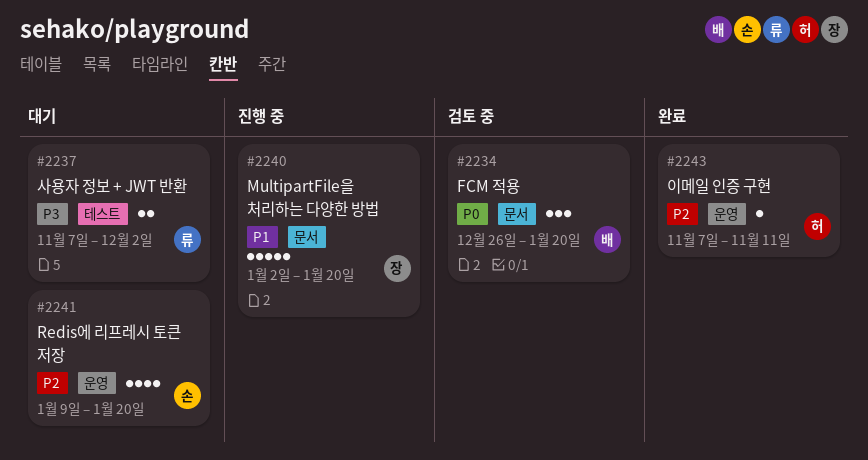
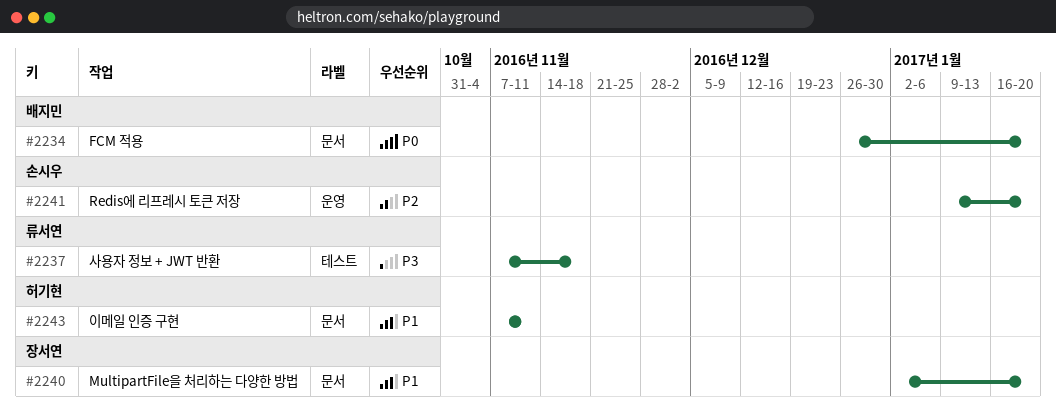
#2237, due: Dec 2 -> Nov 18
#2243, priority: P2 -> P1
#2243, label: 운영 -> 문서

